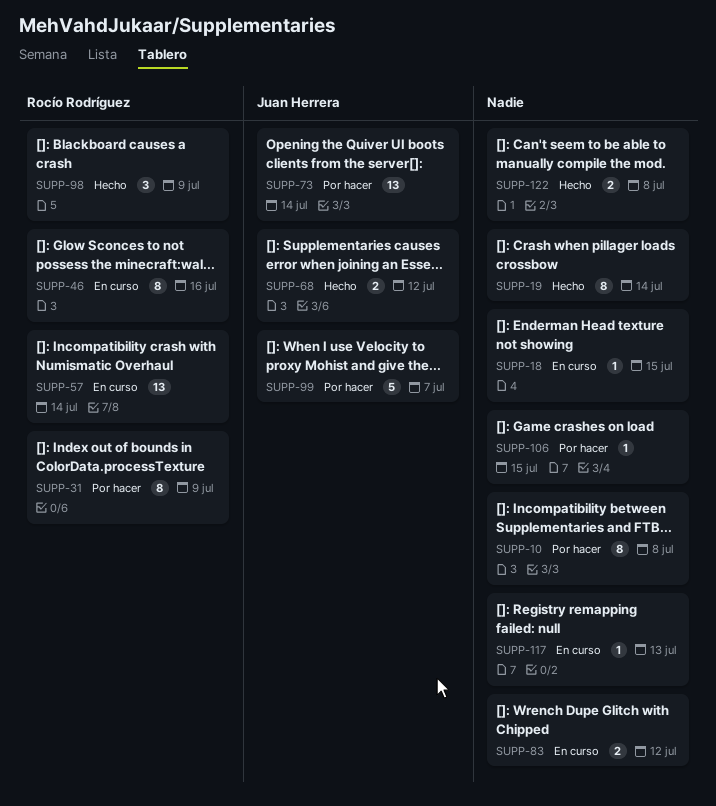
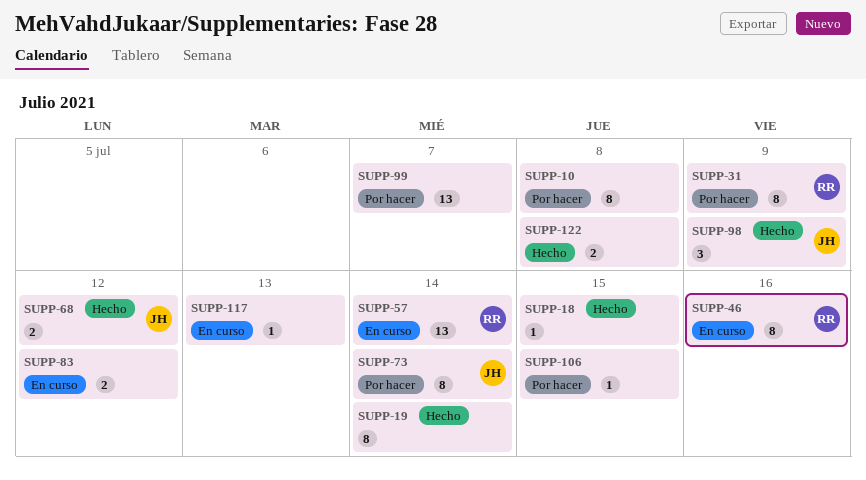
SUPP-18, status: En curso -> Hecho
SUPP-73, estimate: 13 -> 8
SUPP-98, owner: Rocío Rodríguez -> Juan Herrera
SUPP-99, owner: Juan Herrera -> none
SUPP-99, estimate: 5 -> 13

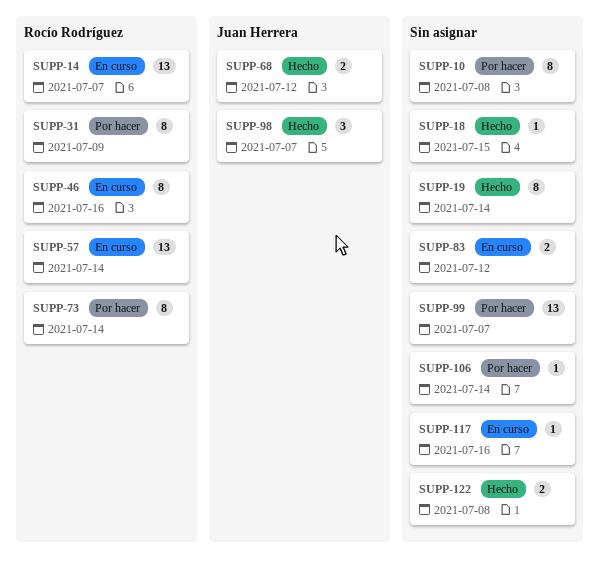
SUPP-14: none -> present
SUPP-73, owner: Juan Herrera -> Rocío Rodríguez
SUPP-98, due: Jul 9 -> Jul 7
SUPP-106, due: Jul 15 -> Jul 14
SUPP-117, due: Jul 13 -> Jul 16

